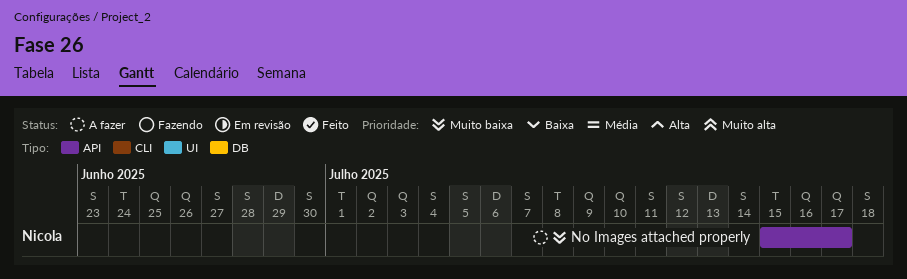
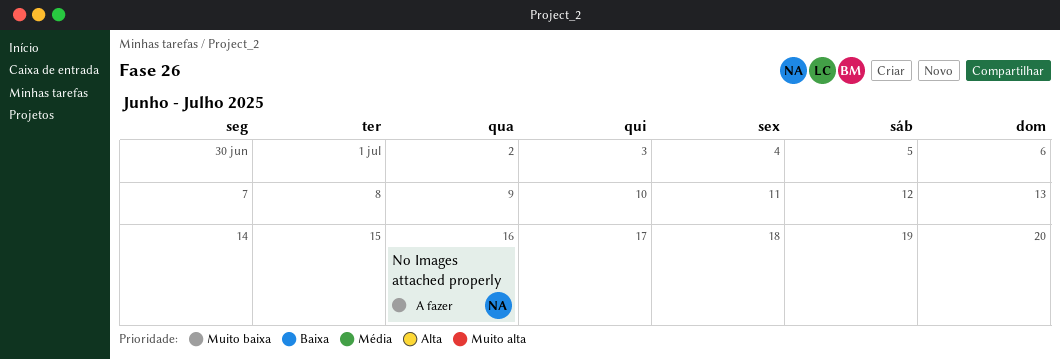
No Images attached properly, due: Jul 17 -> Jul 16

